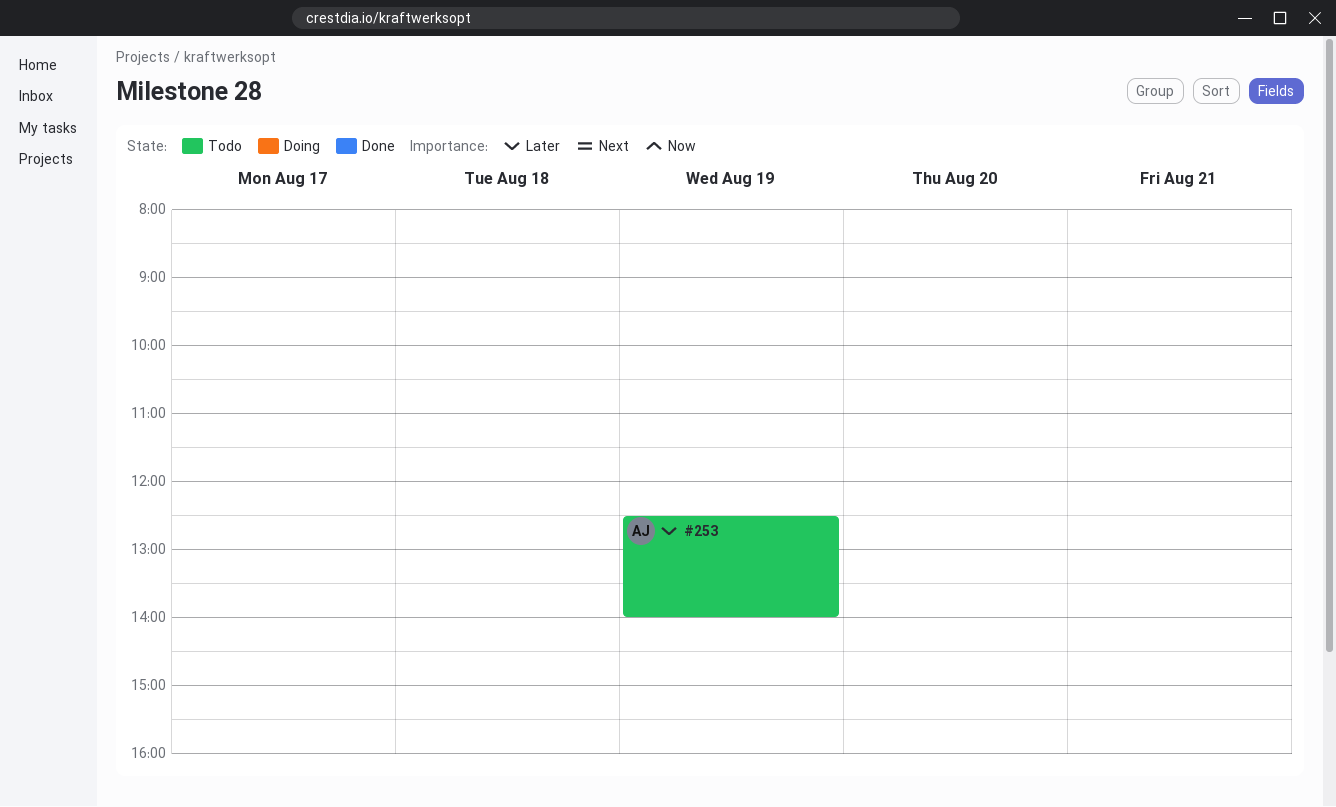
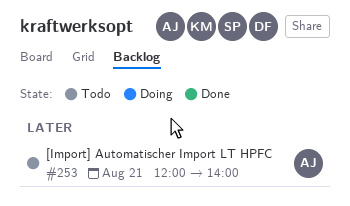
#253, day: Aug 19 -> Aug 21
#253, begins: 12:30 -> 12:00

